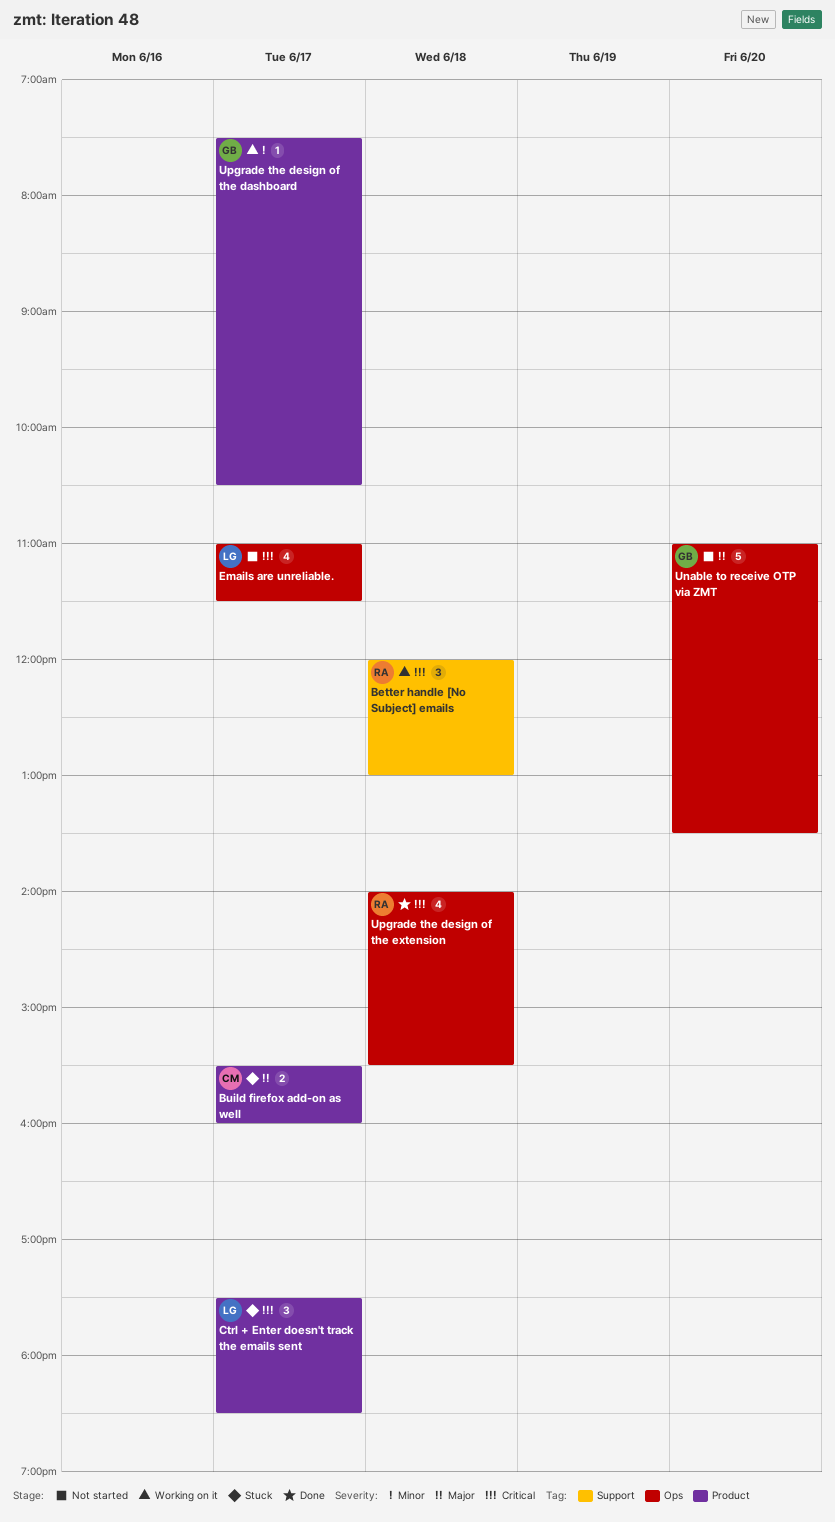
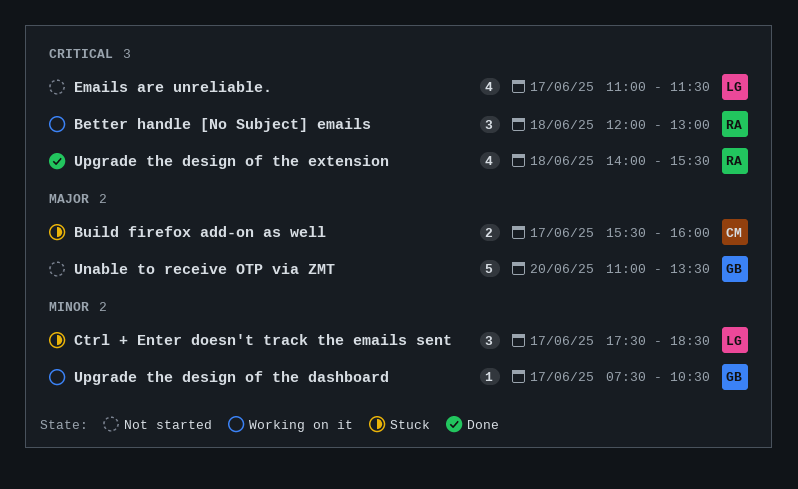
Ctrl + Enter doesn't track the emails sent, priority: Critical -> Minor

